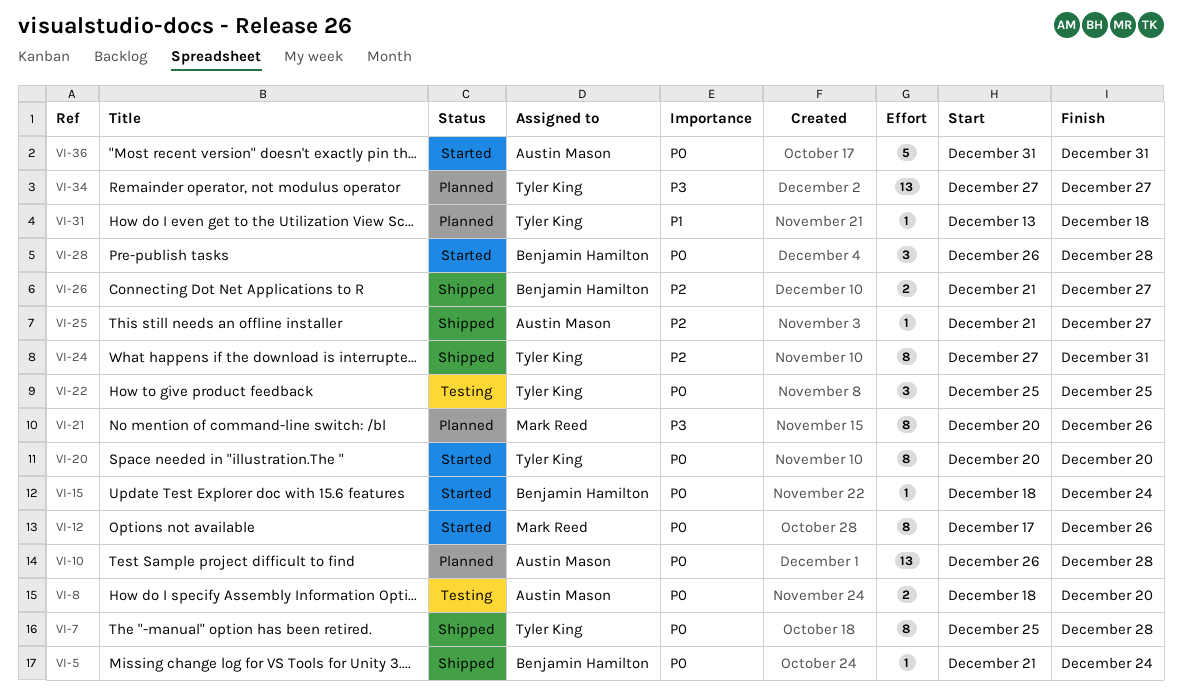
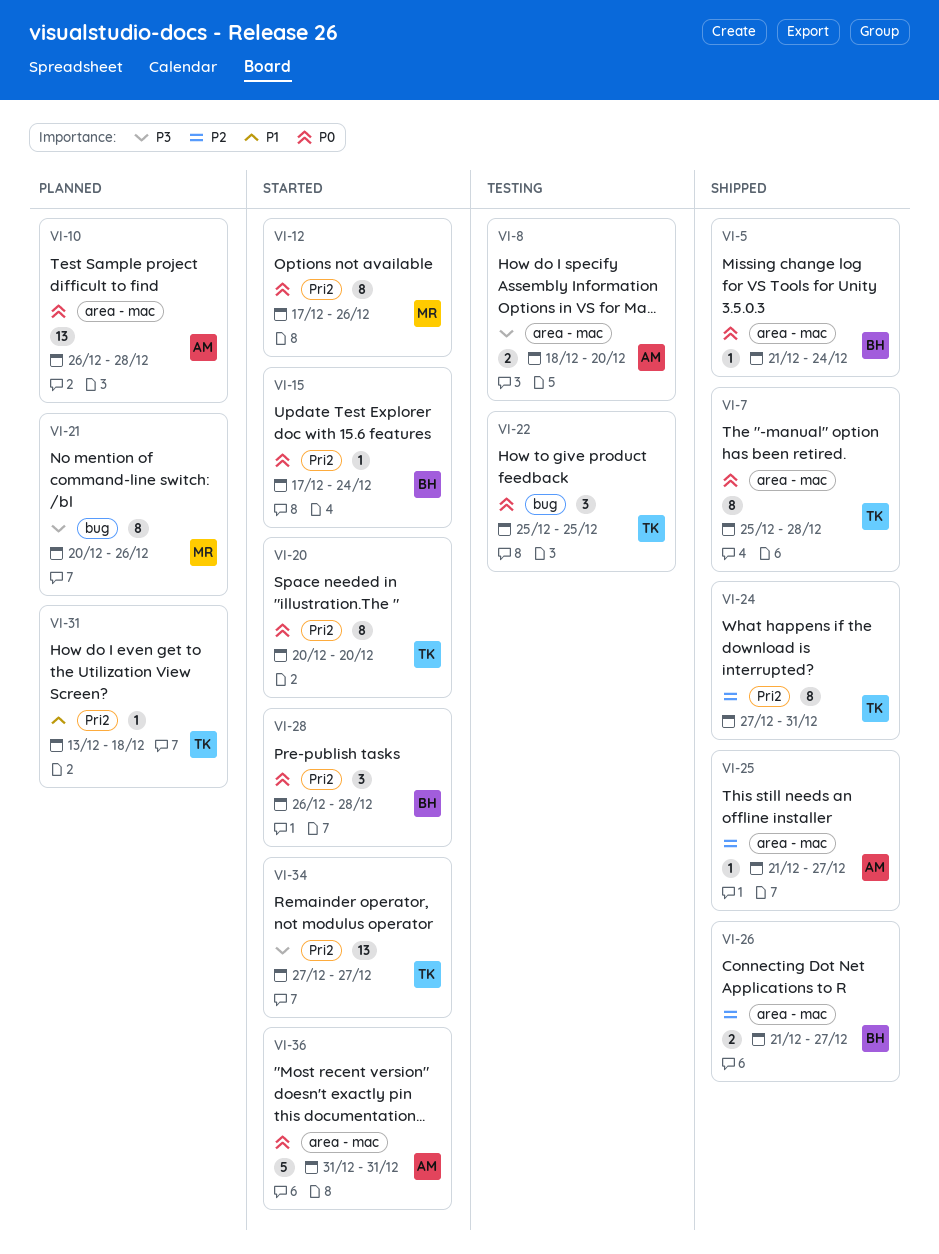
VI-8, priority: P0 -> P3
VI-15, start: Dec 18 -> Dec 17
VI-34, status: Planned -> Started

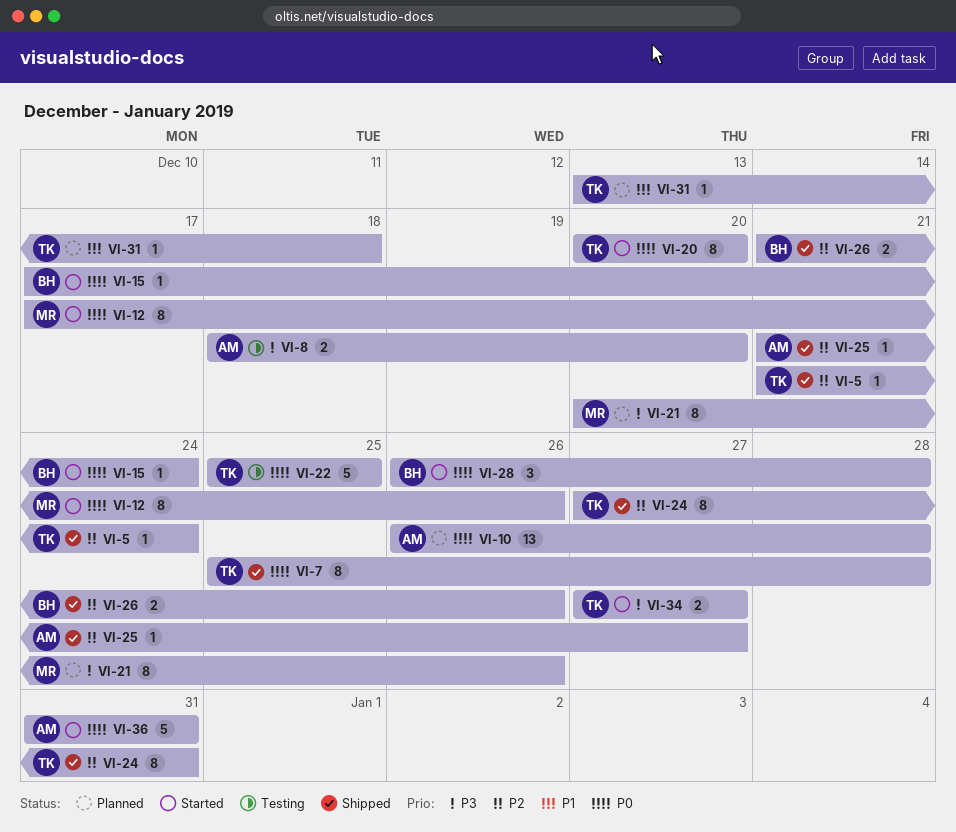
VI-5, owner: BH -> TK
VI-5, priority: P0 -> P2
VI-22, estimate: 3 -> 5
VI-26, due: Dec 27 -> Dec 26
VI-34, estimate: 13 -> 2

